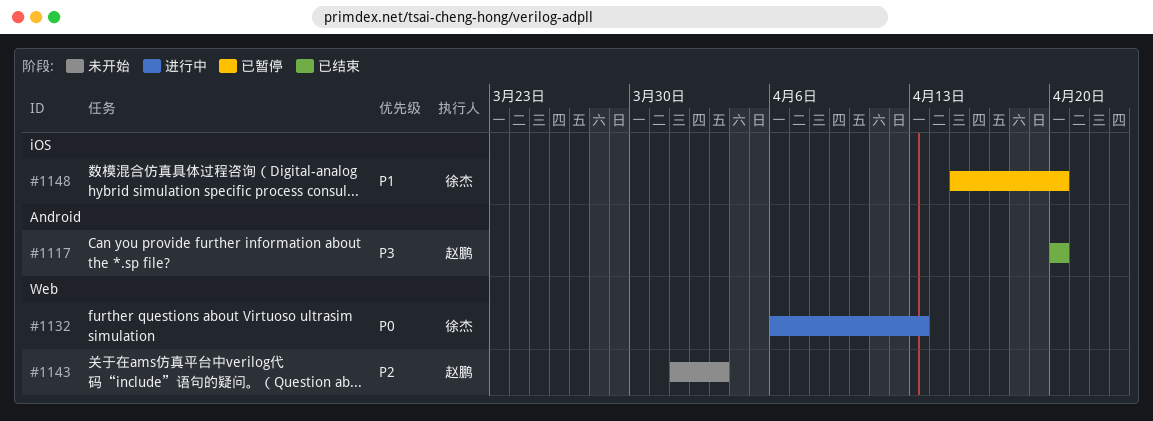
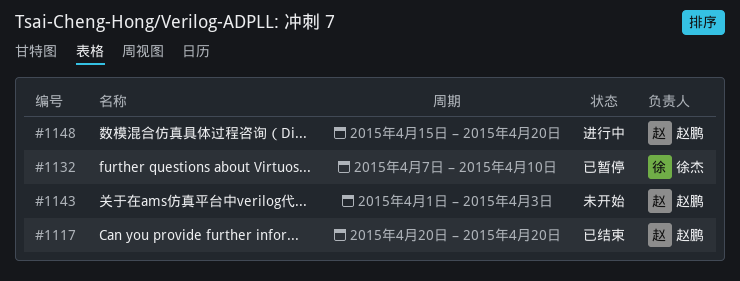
#1132, status: 进行中 -> 已暂停
#1132, start: Apr 6 -> Apr 7
#1132, due: Apr 13 -> Apr 10
#1148, status: 已暂停 -> 进行中
#1148, owner: 徐杰 -> 赵鹏

